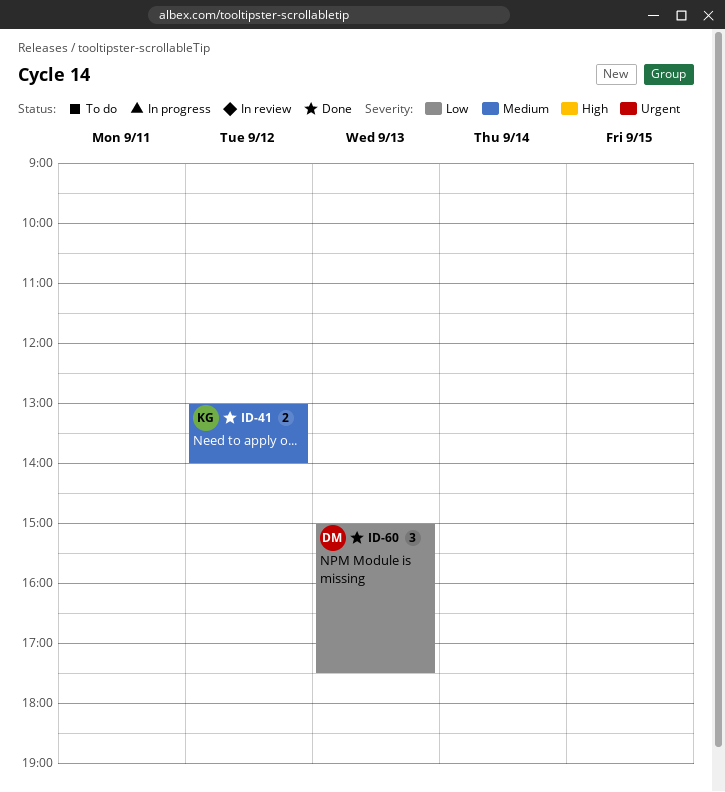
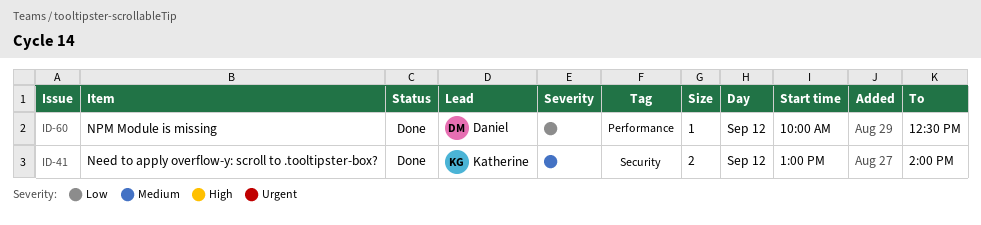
ID-60, estimate: 3 -> 1
ID-60, day: Sep 13 -> Sep 12
ID-60, begins: 15:00 -> 10:00
ID-60, ends: 17:30 -> 12:30

